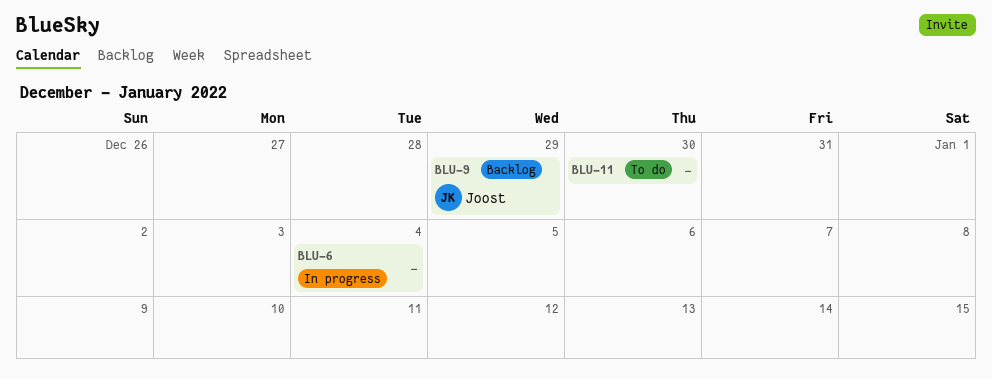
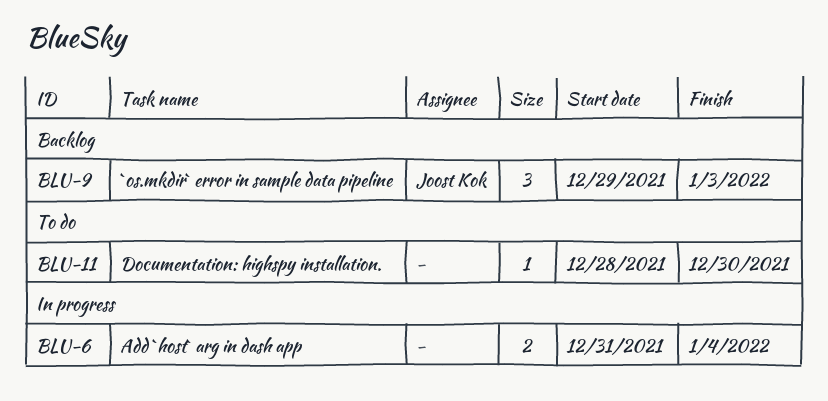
BLU-9, due: Dec 29 -> Jan 3

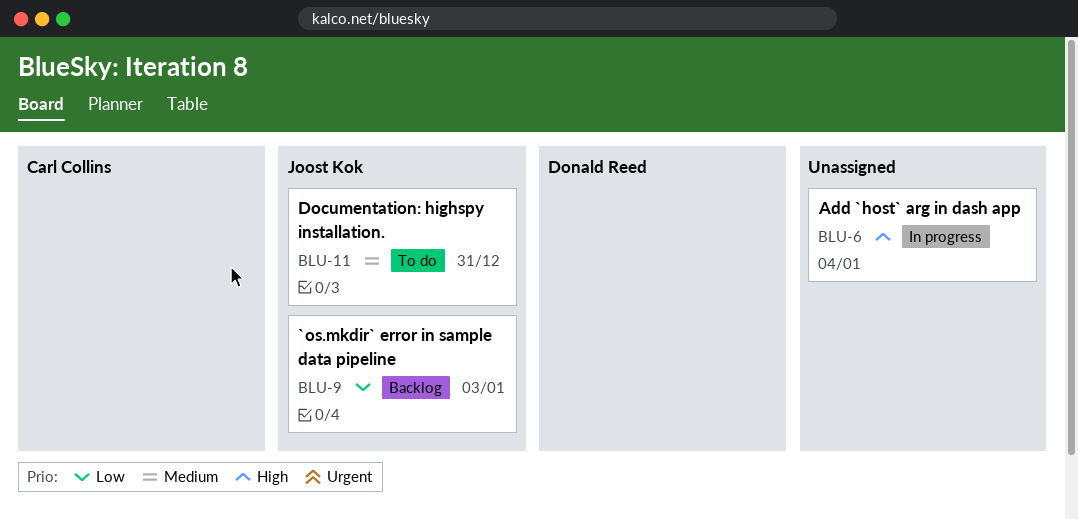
BLU-11, owner: none -> Joost Kok
BLU-11, due: Dec 30 -> Dec 31

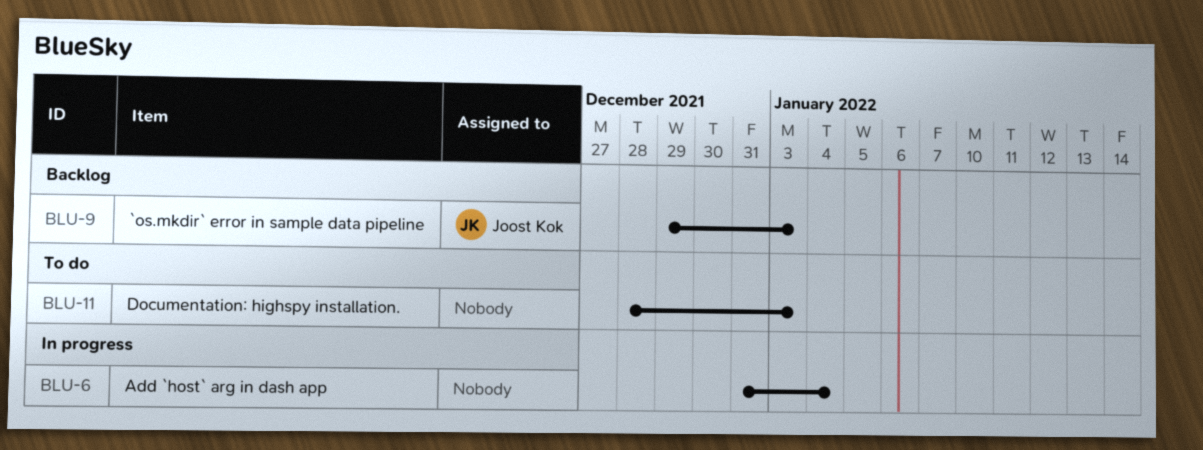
BLU-11, owner: Joost Kok -> none
BLU-11, due: Dec 31 -> Jan 3

